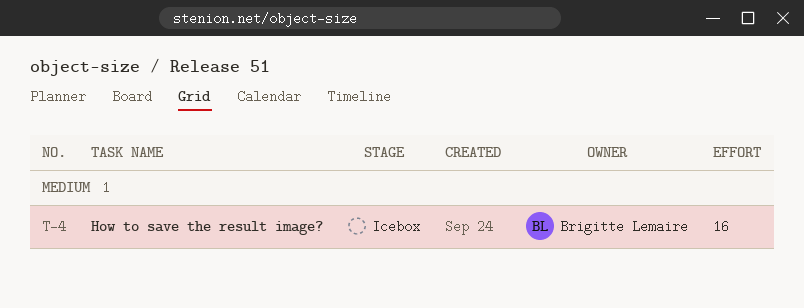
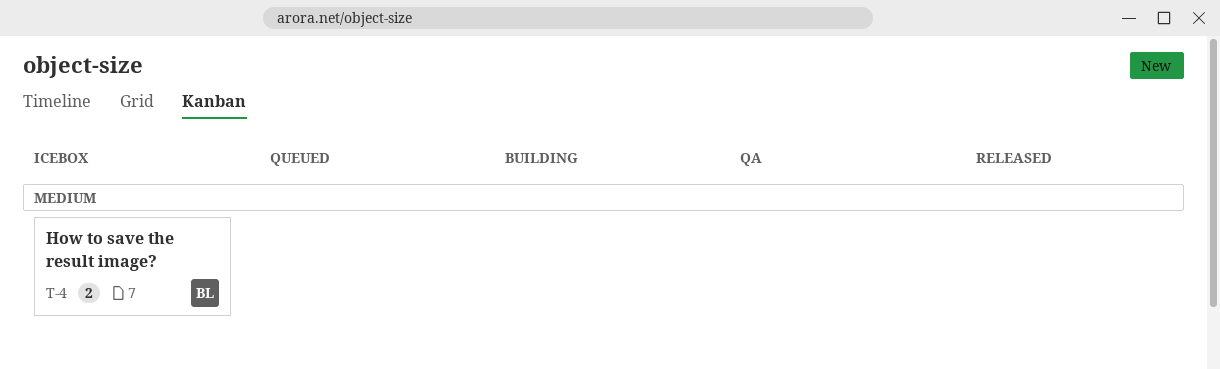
T-4, estimate: 16 -> 2

